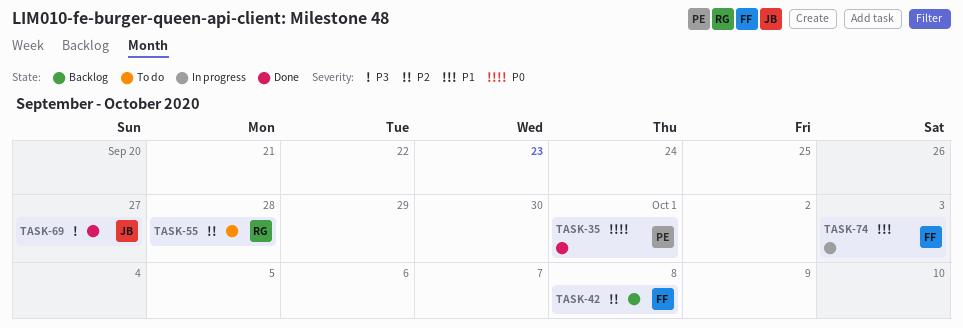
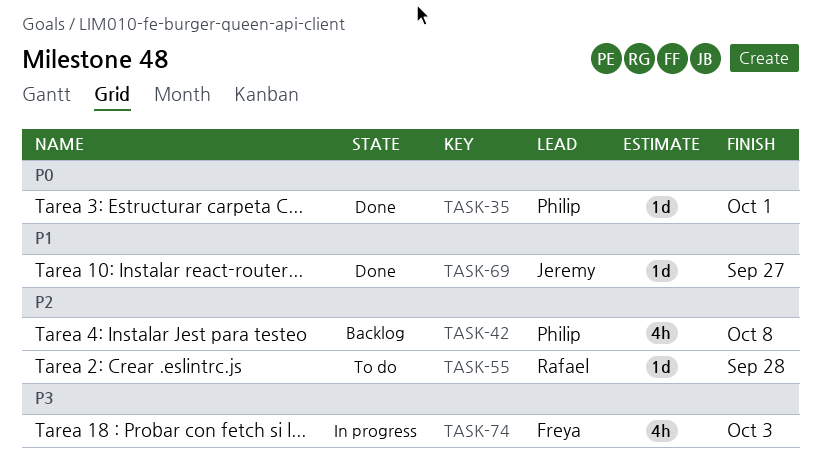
TASK-42, owner: Freya -> Philip
TASK-69, priority: P3 -> P1
TASK-74, priority: P1 -> P3

